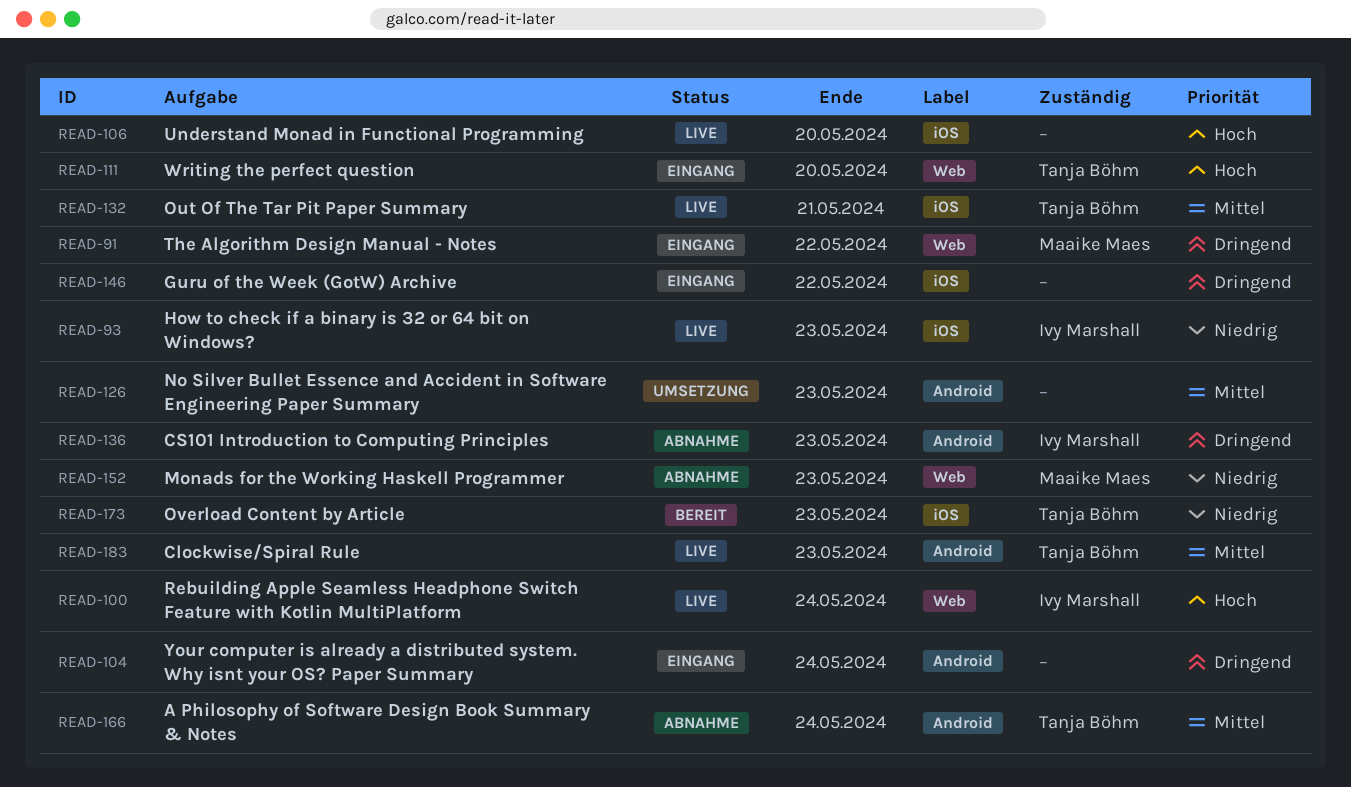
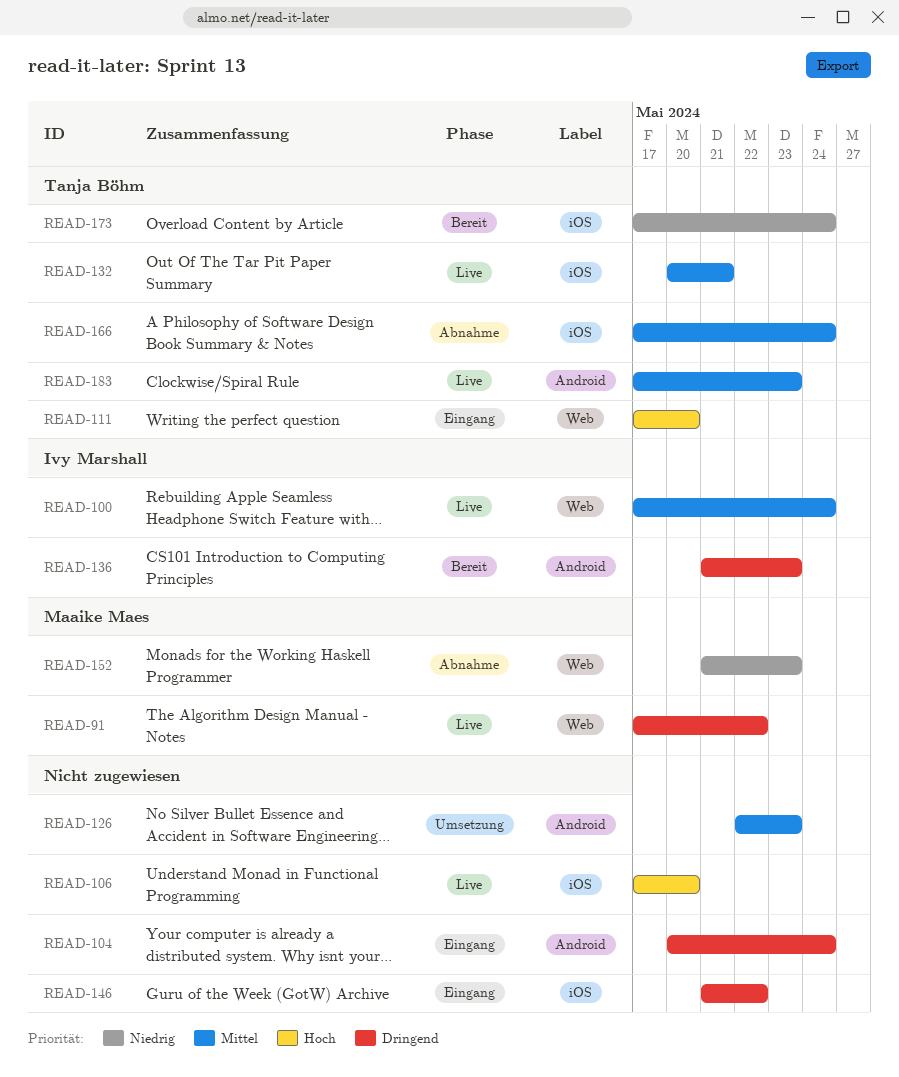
READ-91, status: Eingang -> Live
READ-93: present -> none
READ-100, priority: Hoch -> Mittel
READ-136, status: Abnahme -> Bereit
READ-166, label: Android -> iOS
READ-173, due: May 23 -> May 24

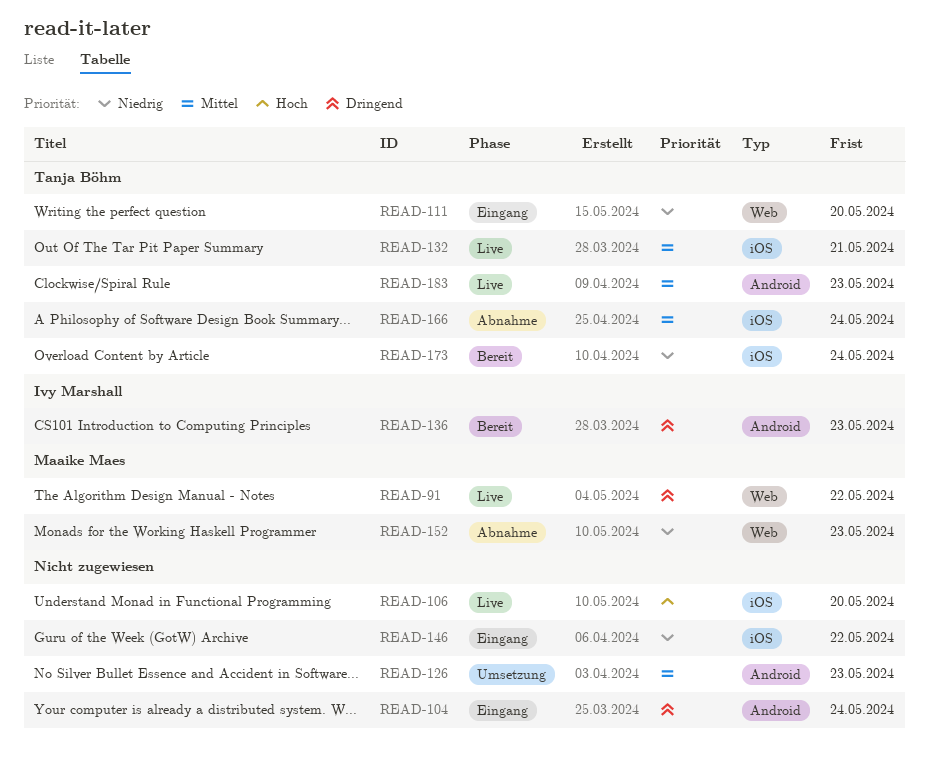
READ-100: present -> none
READ-111, priority: Hoch -> Niedrig
READ-146, priority: Dringend -> Niedrig

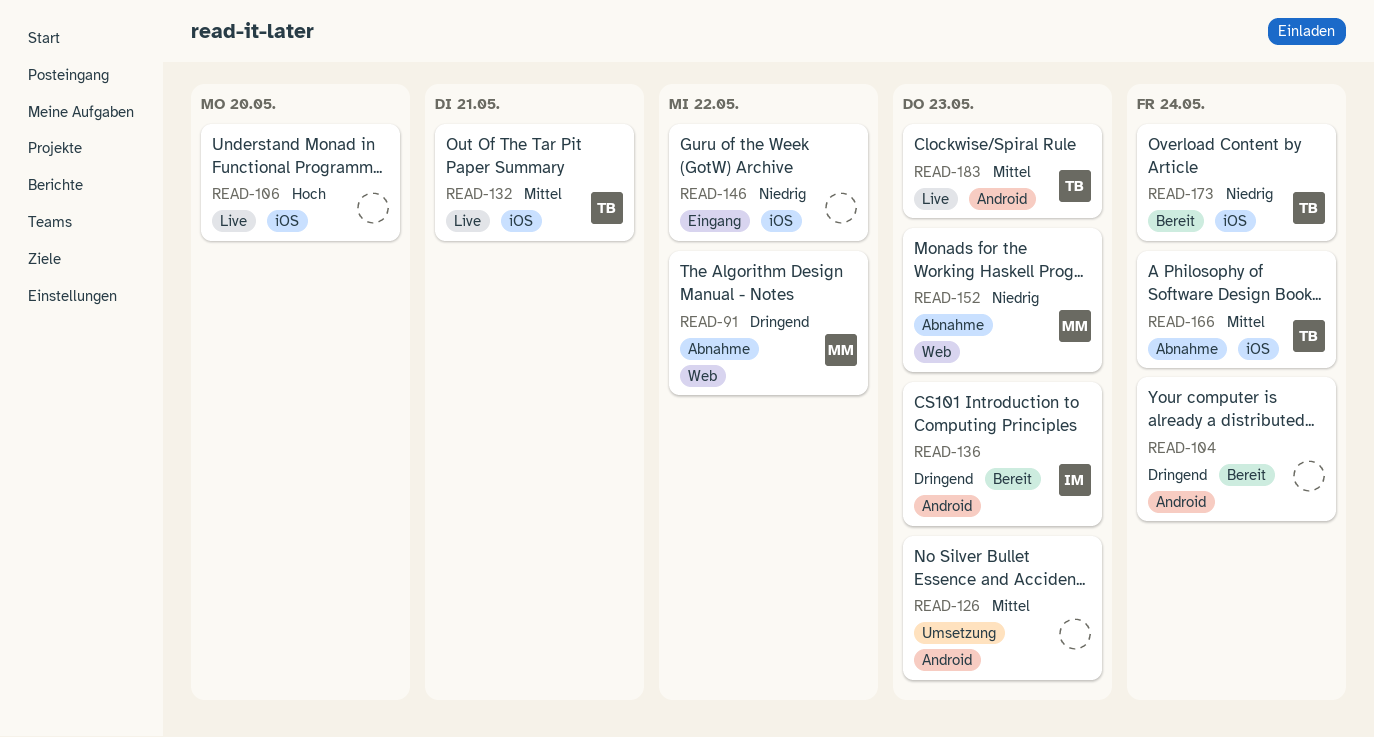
READ-91, status: Live -> Abnahme
READ-104, status: Eingang -> Bereit
READ-111: present -> none

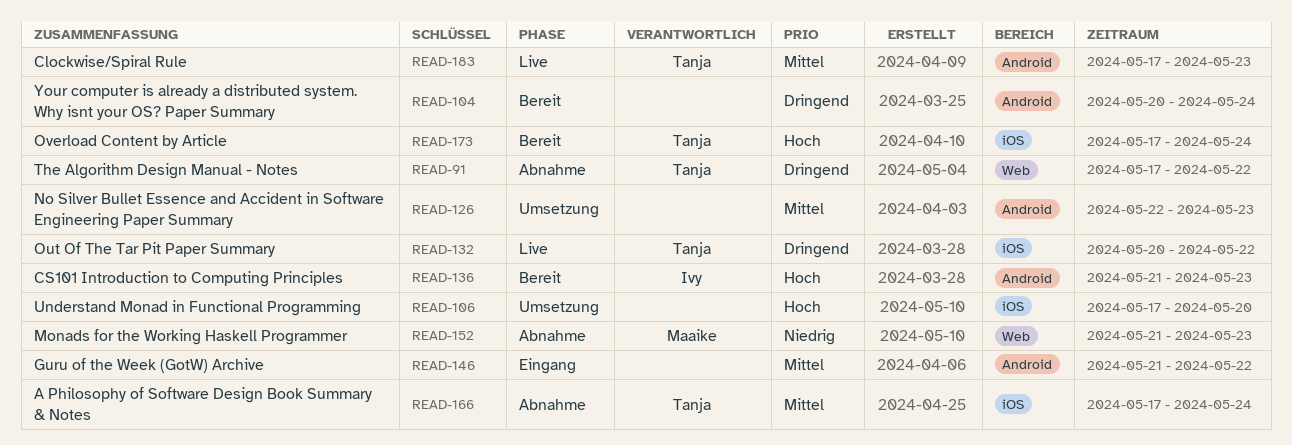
READ-91, owner: Maaike -> Tanja
READ-106, status: Live -> Umsetzung
READ-132, priority: Mittel -> Dringend
READ-132, due: May 21 -> May 22
READ-136, priority: Dringend -> Hoch
READ-146, priority: Niedrig -> Mittel
READ-146, label: iOS -> Android
READ-173, priority: Niedrig -> Hoch

